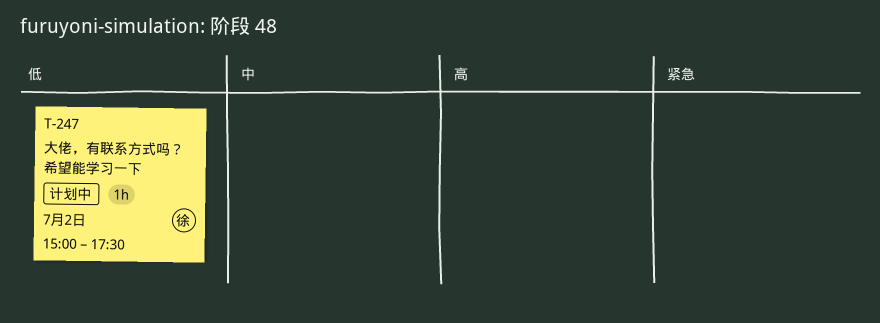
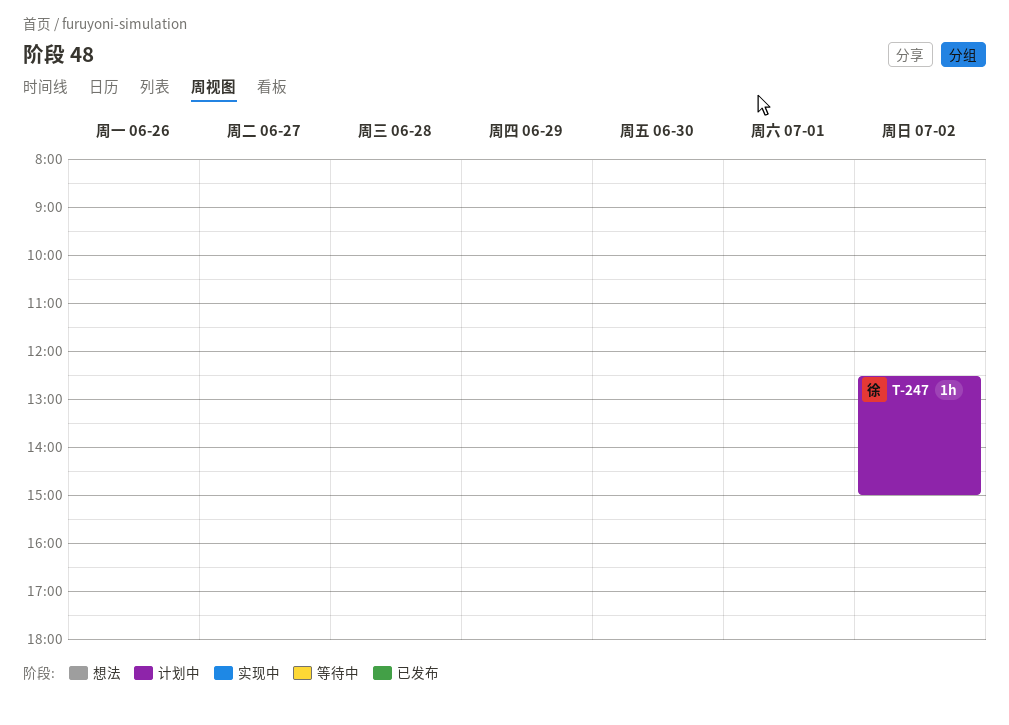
T-247, begins: 15:00 -> 12:30
T-247, ends: 17:30 -> 15:00

